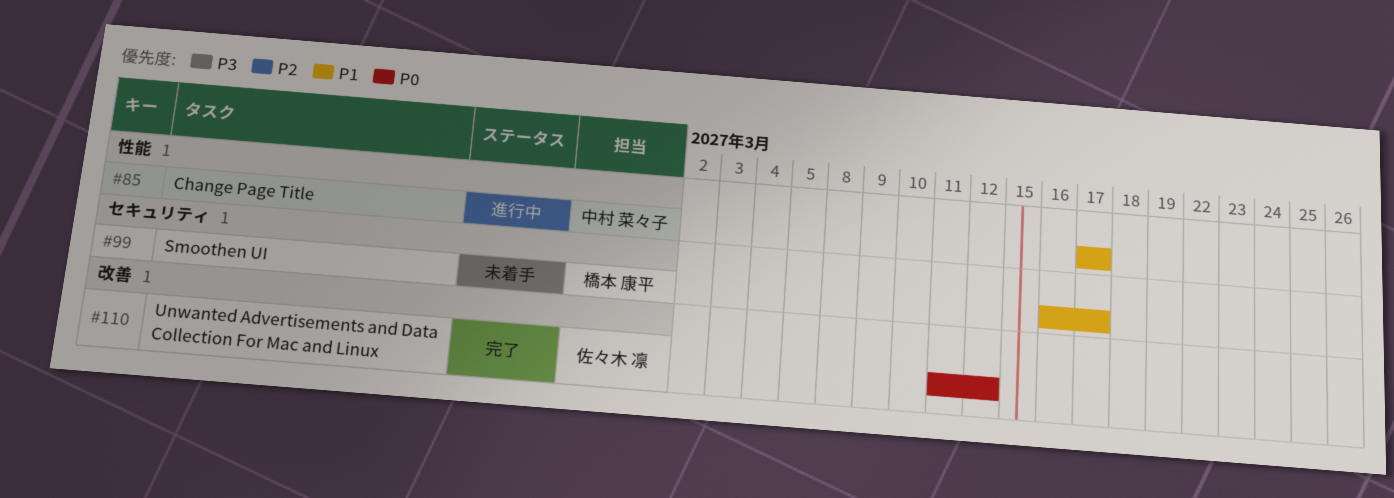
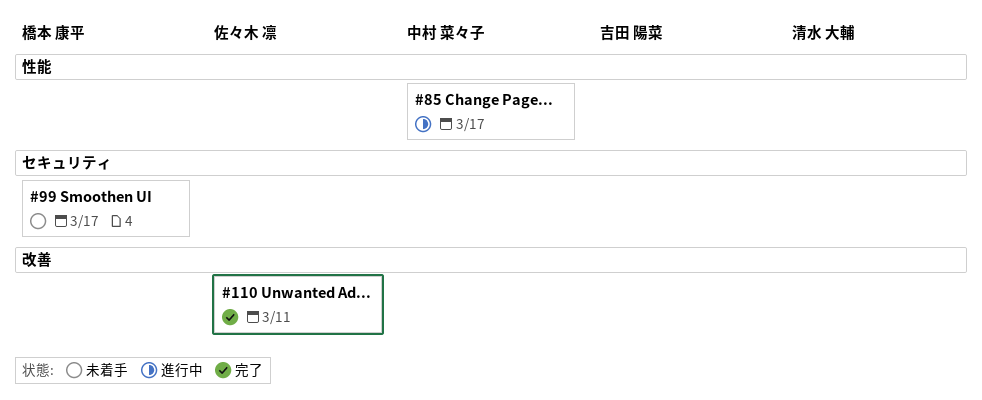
#110, due: Mar 12 -> Mar 11

